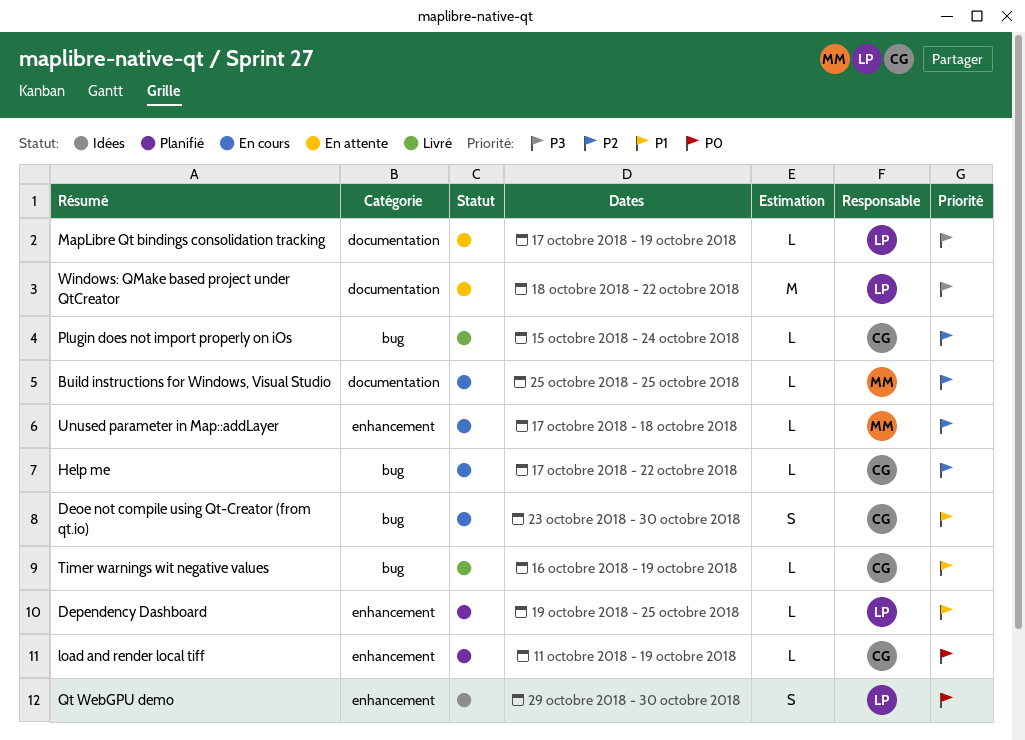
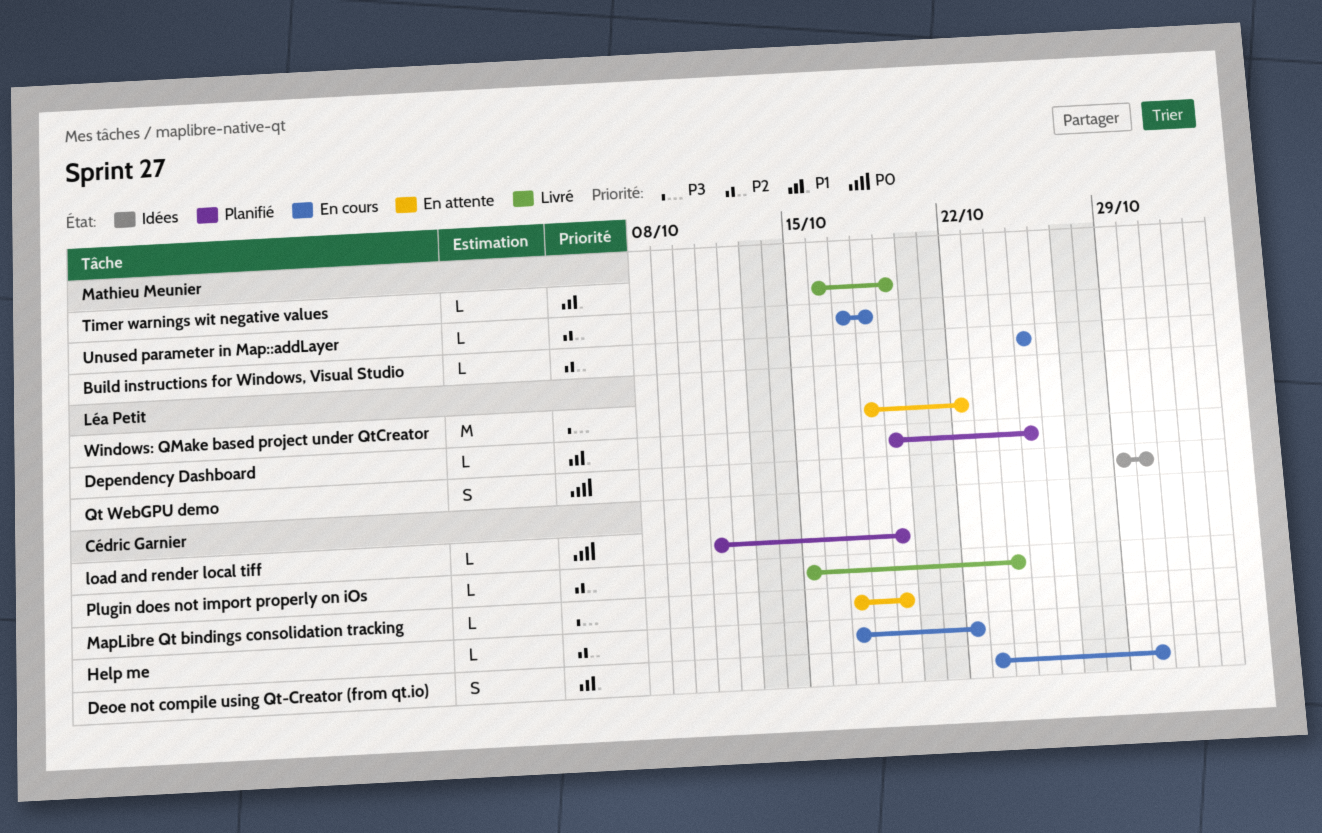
MapLibre Qt bindings consolidation tracking, owner: Léa Petit -> Cédric Garnier
Timer warnings wit negative values, owner: Cédric Garnier -> Mathieu Meunier

